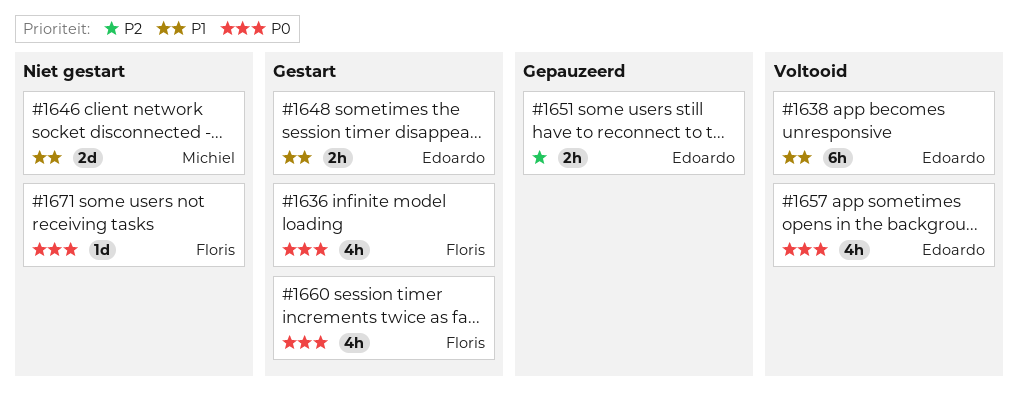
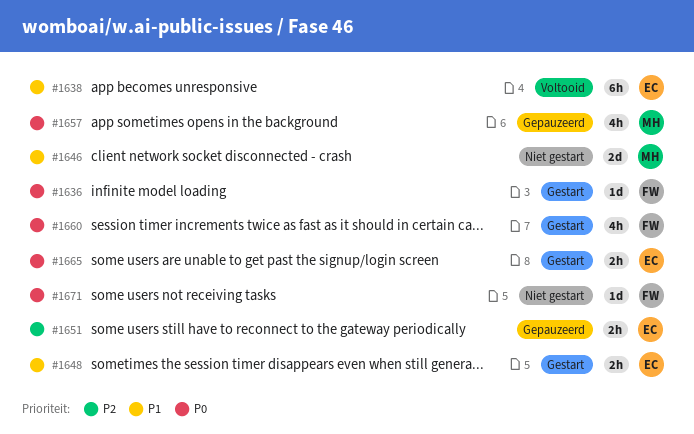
#1636, estimate: 4h -> 1d
#1657, status: Voltooid -> Gepauzeerd
#1657, owner: Edoardo -> Michiel
#1665: none -> present

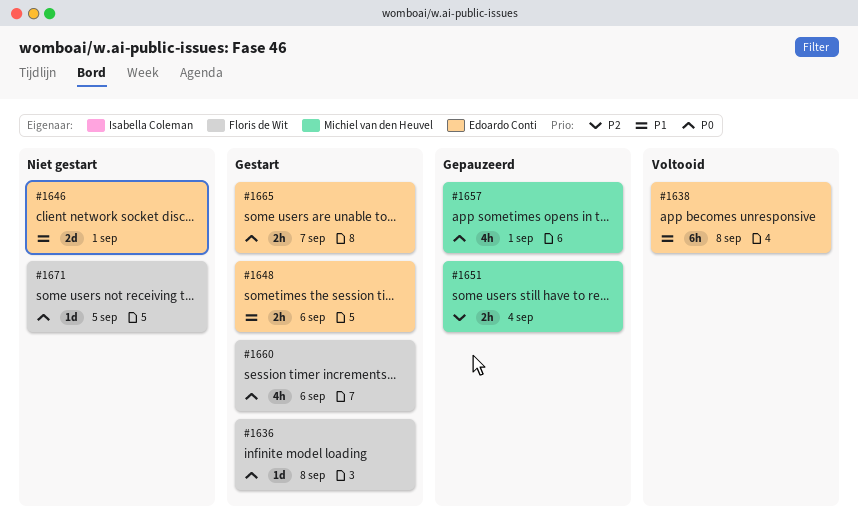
#1646, owner: Michiel van den Heuvel -> Edoardo Conti
#1651, owner: Edoardo Conti -> Michiel van den Heuvel

